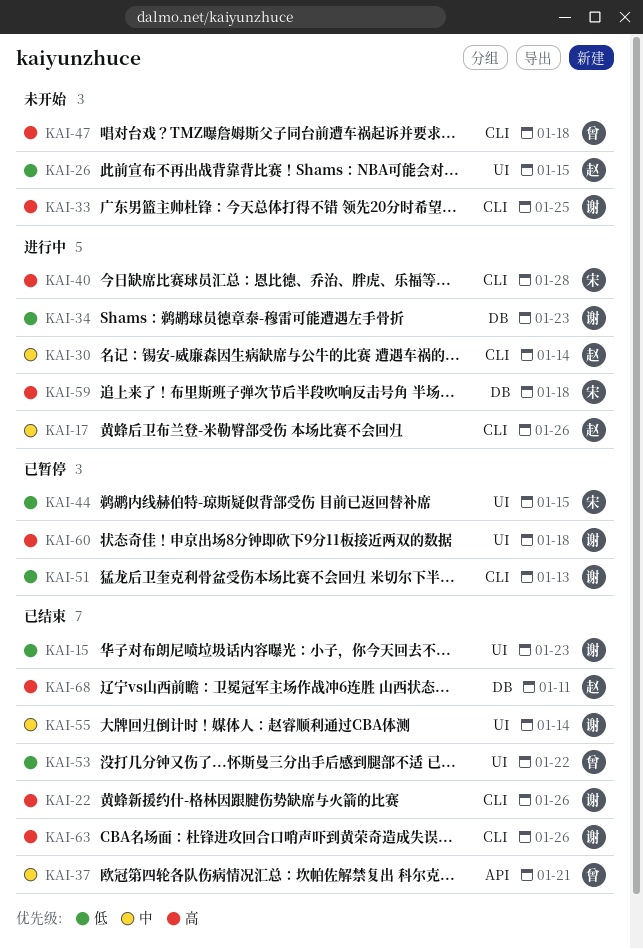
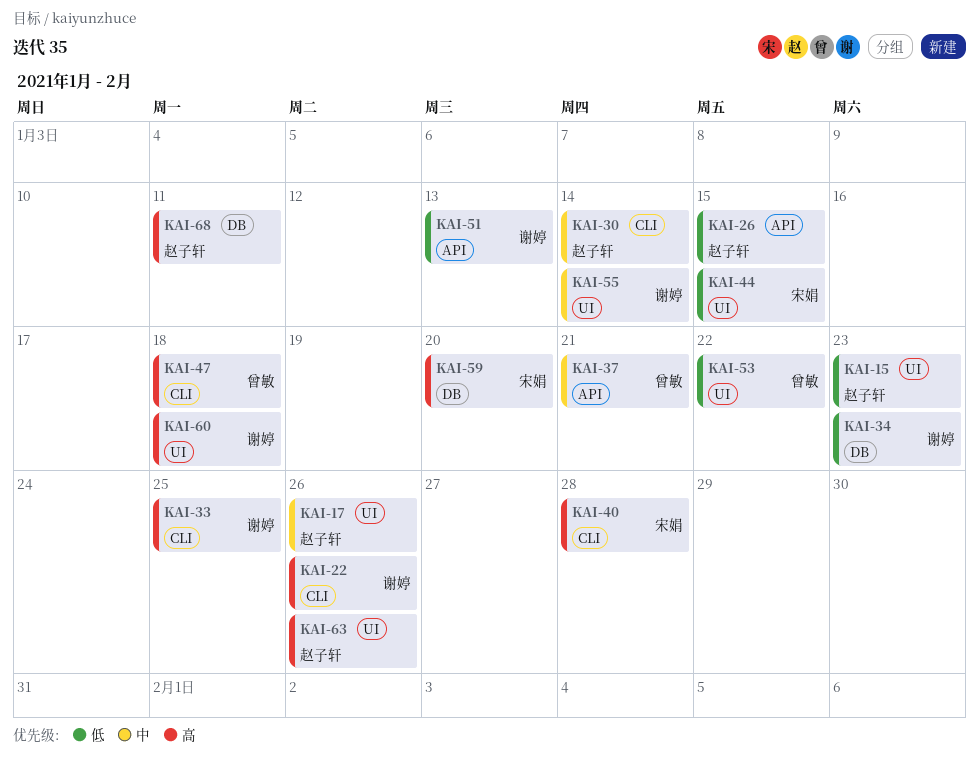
KAI-15, owner: 谢婷 -> 赵子轩
KAI-17, label: CLI -> UI
KAI-26, label: UI -> API
KAI-51, label: CLI -> API
KAI-59, due: Jan 18 -> Jan 20
KAI-63, owner: 谢婷 -> 赵子轩
KAI-63, label: CLI -> UI

